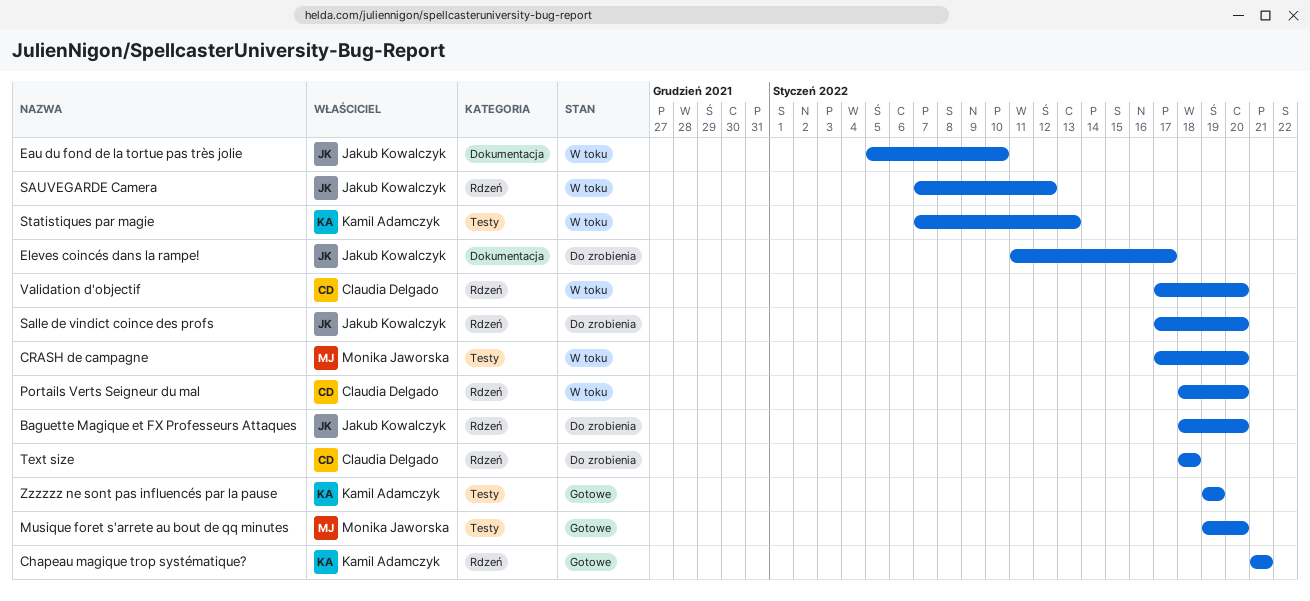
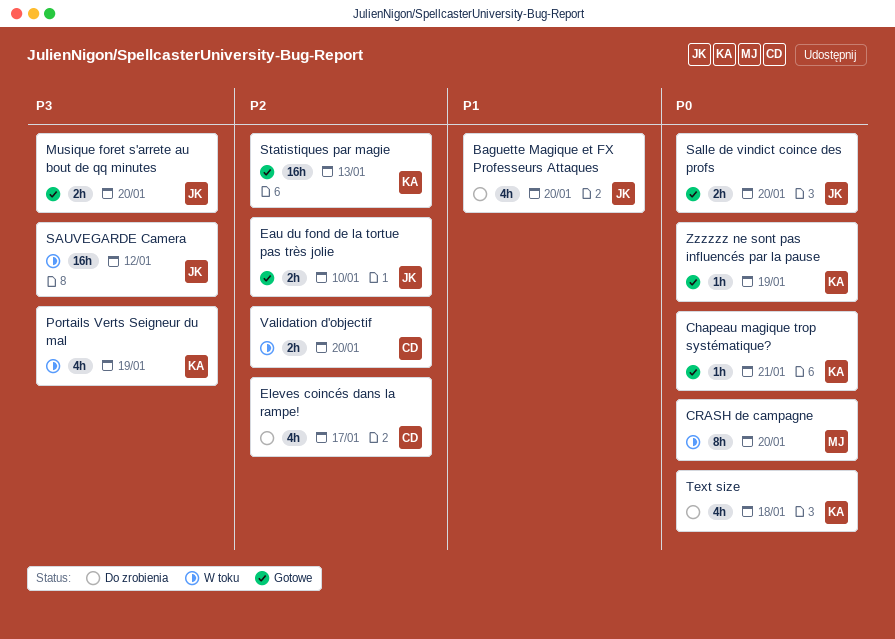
Eau du fond de la tortue pas très jolie, status: W toku -> Gotowe
Eleves coincés dans la rampe!, owner: Jakub Kowalczyk -> Claudia Delgado
Musique foret s'arrete au bout de qq minutes, owner: Monika Jaworska -> Jakub Kowalczyk
Portails Verts Seigneur du mal, owner: Claudia Delgado -> Kamil Adamczyk
Portails Verts Seigneur du mal, due: Jan 20 -> Jan 19
Salle de vindict coince des profs, status: Do zrobienia -> Gotowe
Statistiques par magie, status: W toku -> Gotowe
Text size, owner: Claudia Delgado -> Kamil Adamczyk

